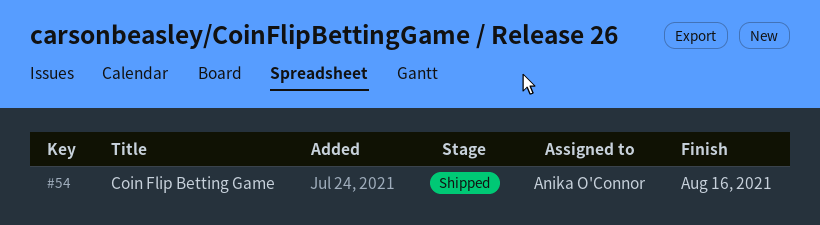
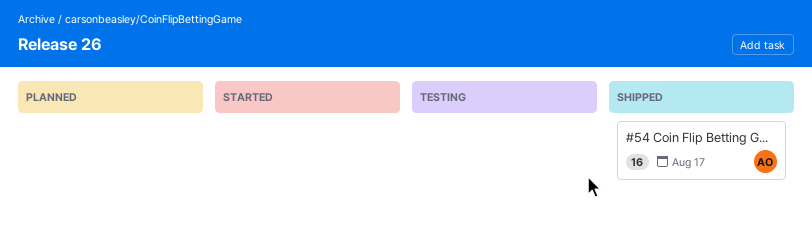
#54, due: Aug 16 -> Aug 17

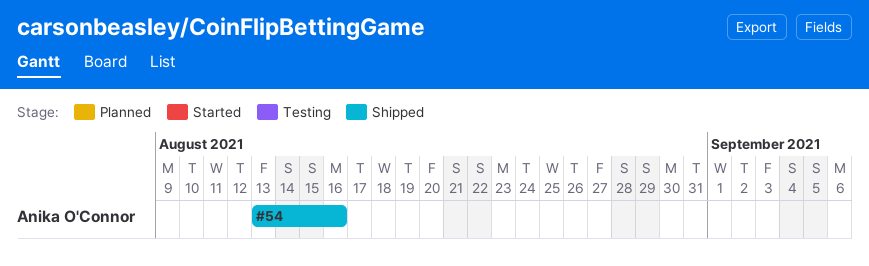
#54, due: Aug 17 -> Aug 16

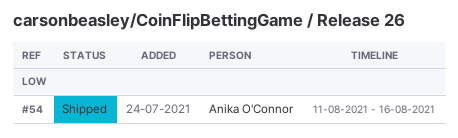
#54, start: Aug 13 -> Aug 11

